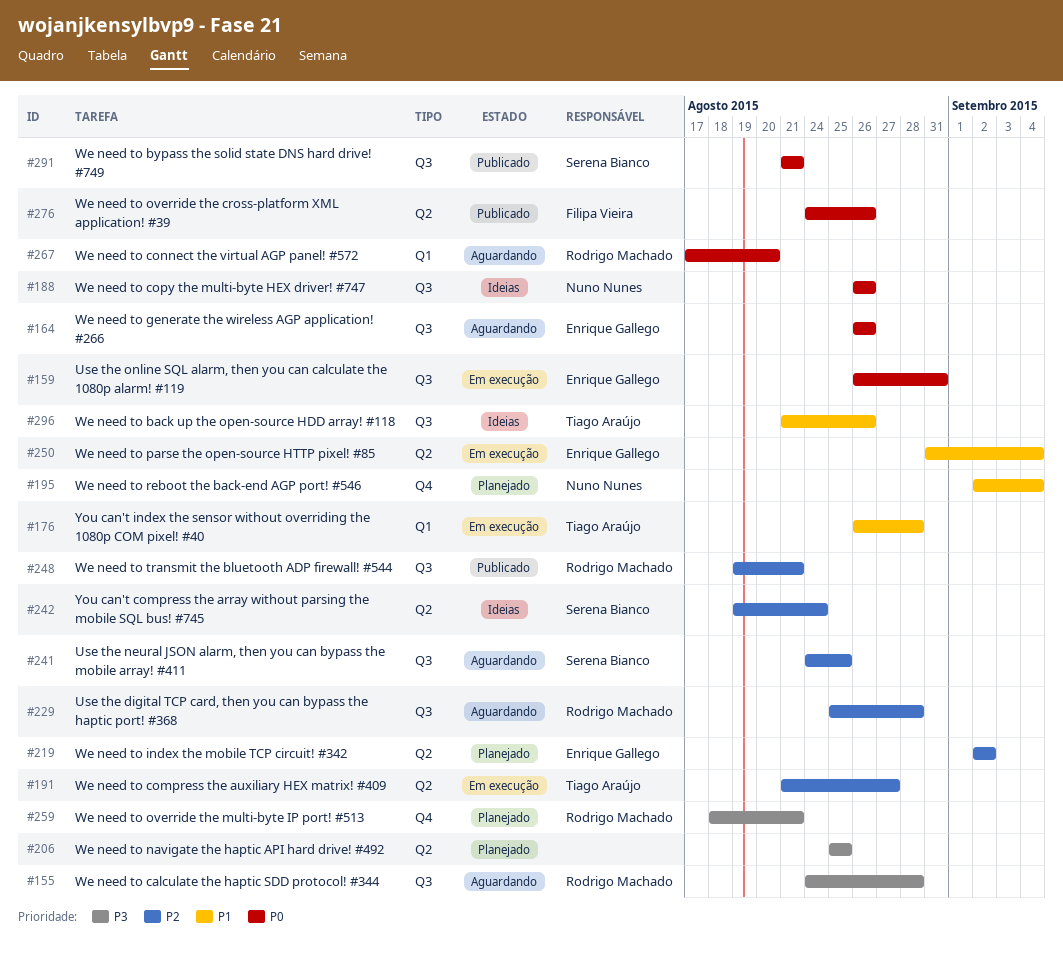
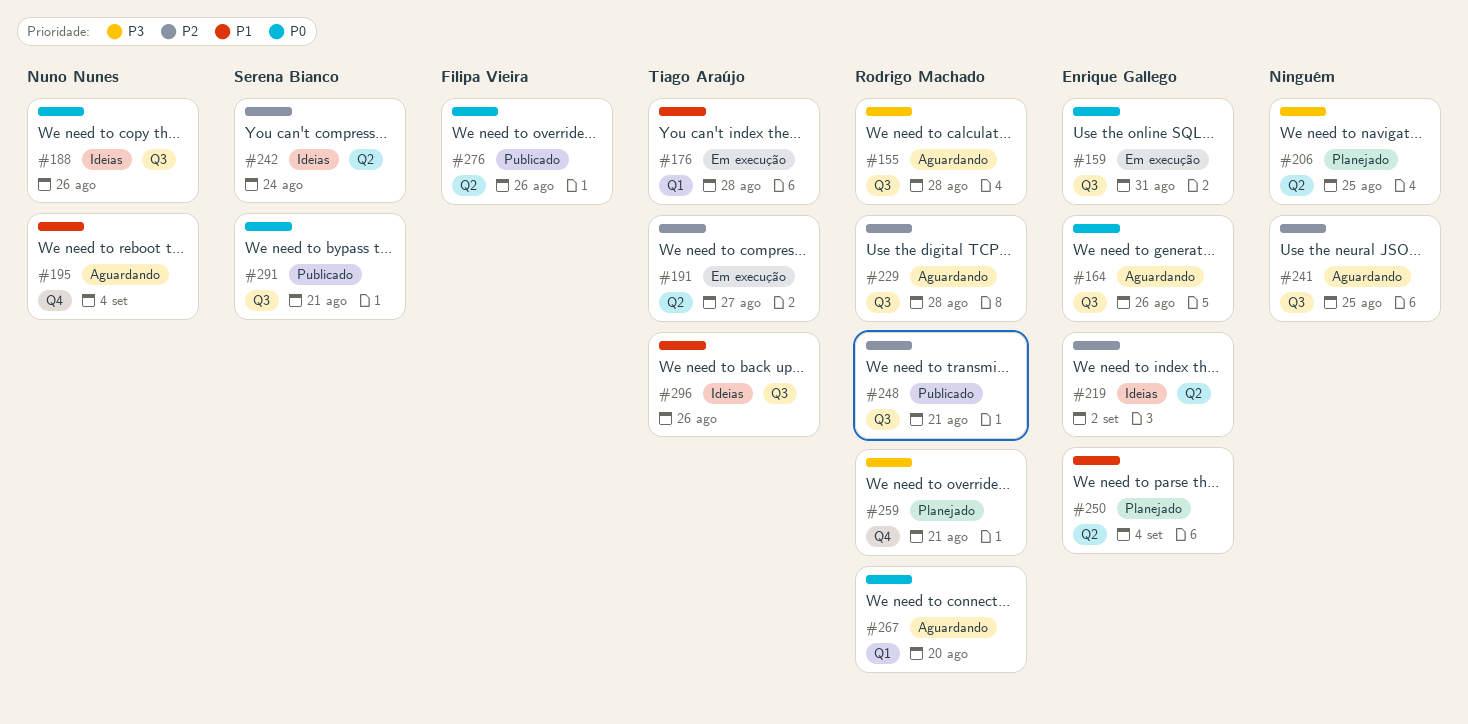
#195, status: Planejado -> Aguardando
#219, status: Planejado -> Ideias
#241, owner: Serena Bianco -> none
#250, status: Em execução -> Planejado

